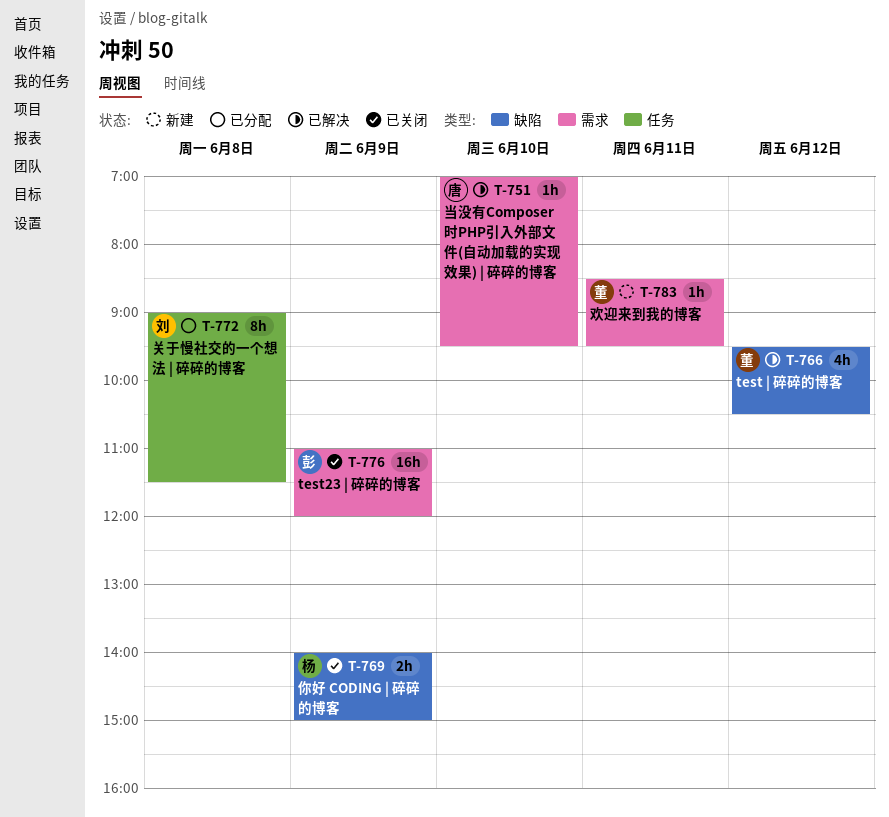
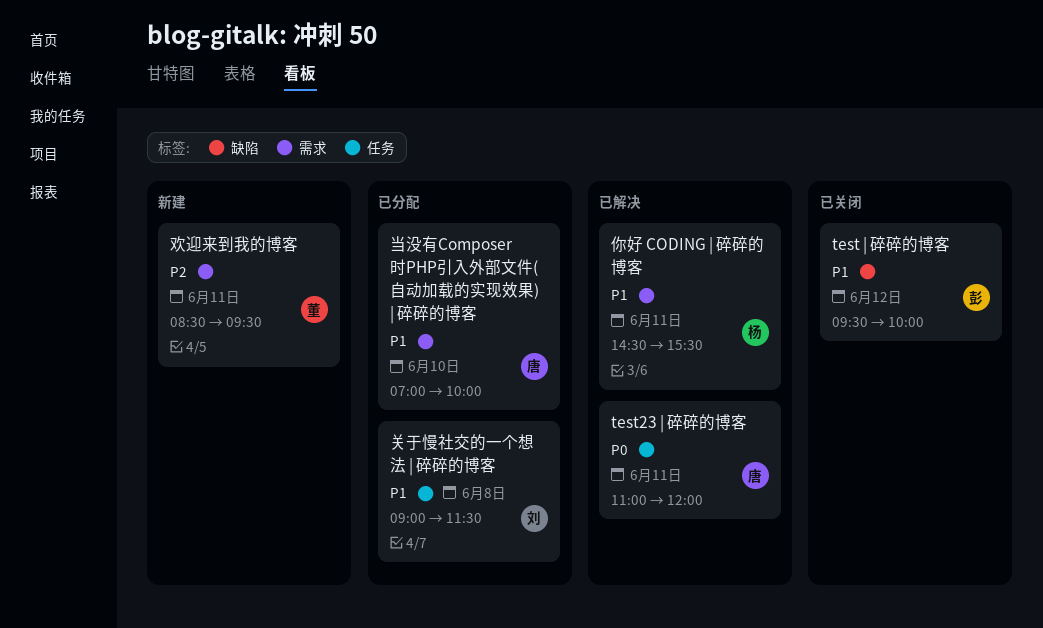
test | 碎碎的博客, status: 已解决 -> 已关闭
test | 碎碎的博客, owner: 董 -> 彭
test | 碎碎的博客, ends: 10:30 -> 10:00
test23 | 碎碎的博客, status: 已关闭 -> 已解决
test23 | 碎碎的博客, owner: 彭 -> 唐
test23 | 碎碎的博客, label: 需求 -> 任务
test23 | 碎碎的博客, day: Jun 9 -> Jun 11
你好 CODING | 碎碎的博客, status: 已关闭 -> 已解决
你好 CODING | 碎碎的博客, label: 缺陷 -> 需求
你好 CODING | 碎碎的博客, day: Jun 9 -> Jun 11
你好 CODING | 碎碎的博客, begins: 14:00 -> 14:30
你好 CODING | 碎碎的博客, ends: 15:00 -> 15:30
当没有Composer 时PHP引入外部文件(自动加载的实现效果) | 碎碎的博客, status: 已解决 -> 已分配
当没有Composer 时PHP引入外部文件(自动加载的实现效果) | 碎碎的博客, ends: 09:30 -> 10:00

